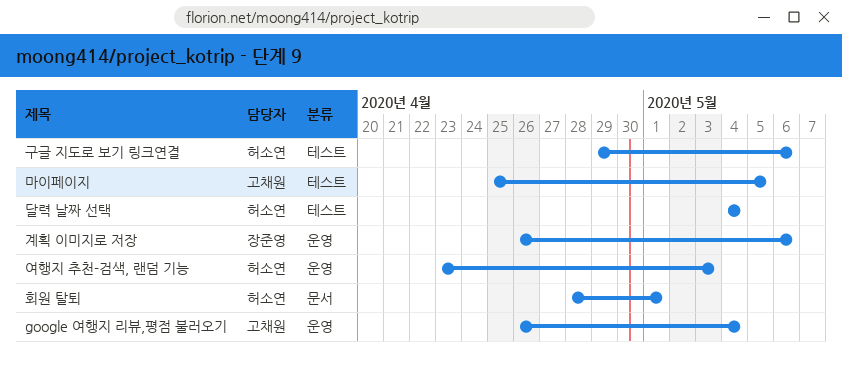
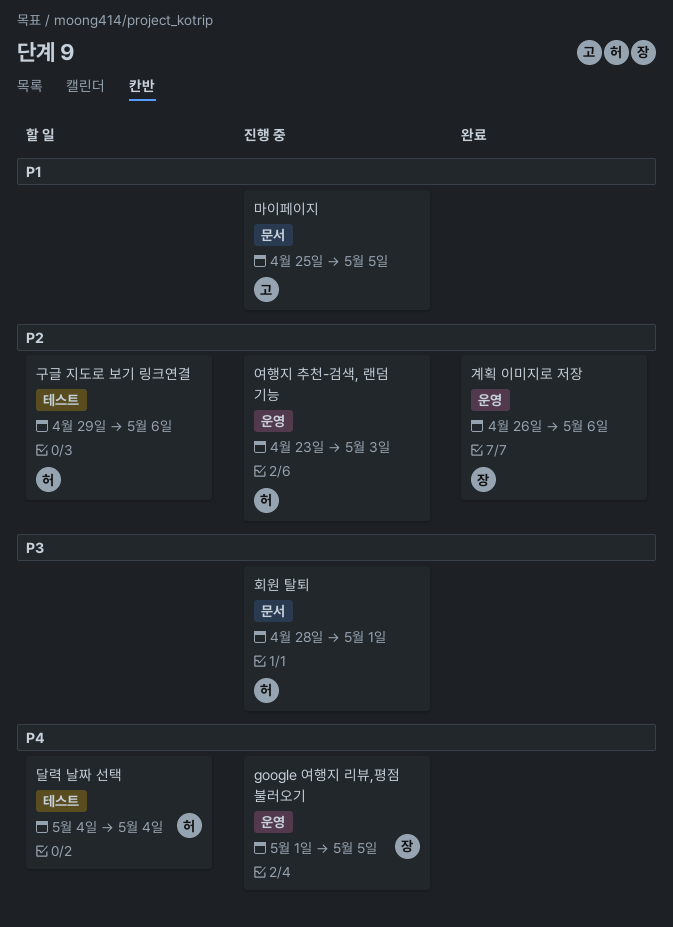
google 여행지 리뷰,평점 불러오기, owner: 고채원 -> 장준영
google 여행지 리뷰,평점 불러오기, start: Apr 26 -> May 1
google 여행지 리뷰,평점 불러오기, due: May 4 -> May 5
마이페이지, label: 테스트 -> 문서

